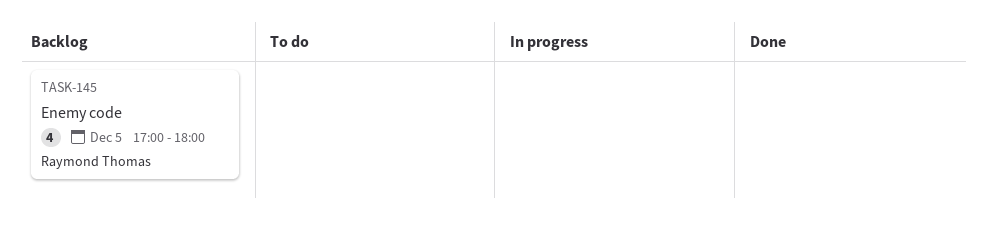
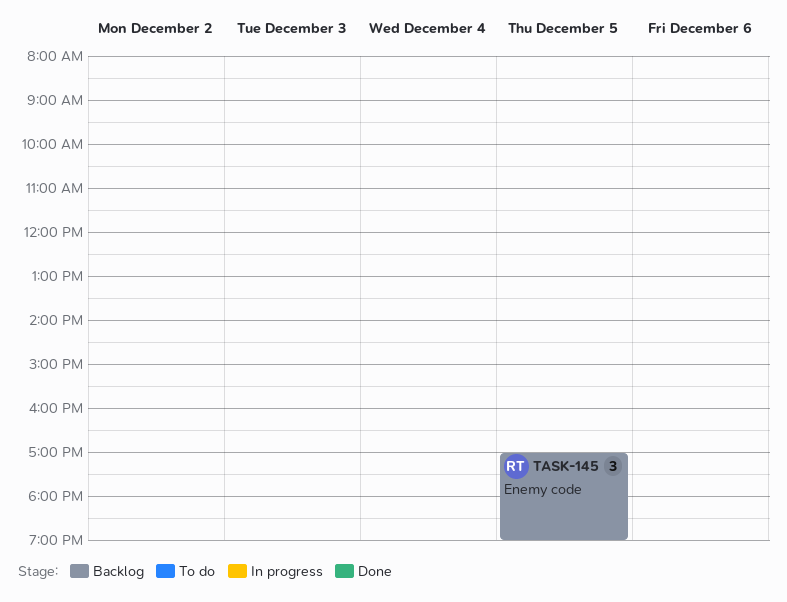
TASK-145, estimate: 4 -> 3
TASK-145, ends: 18:00 -> 19:00

